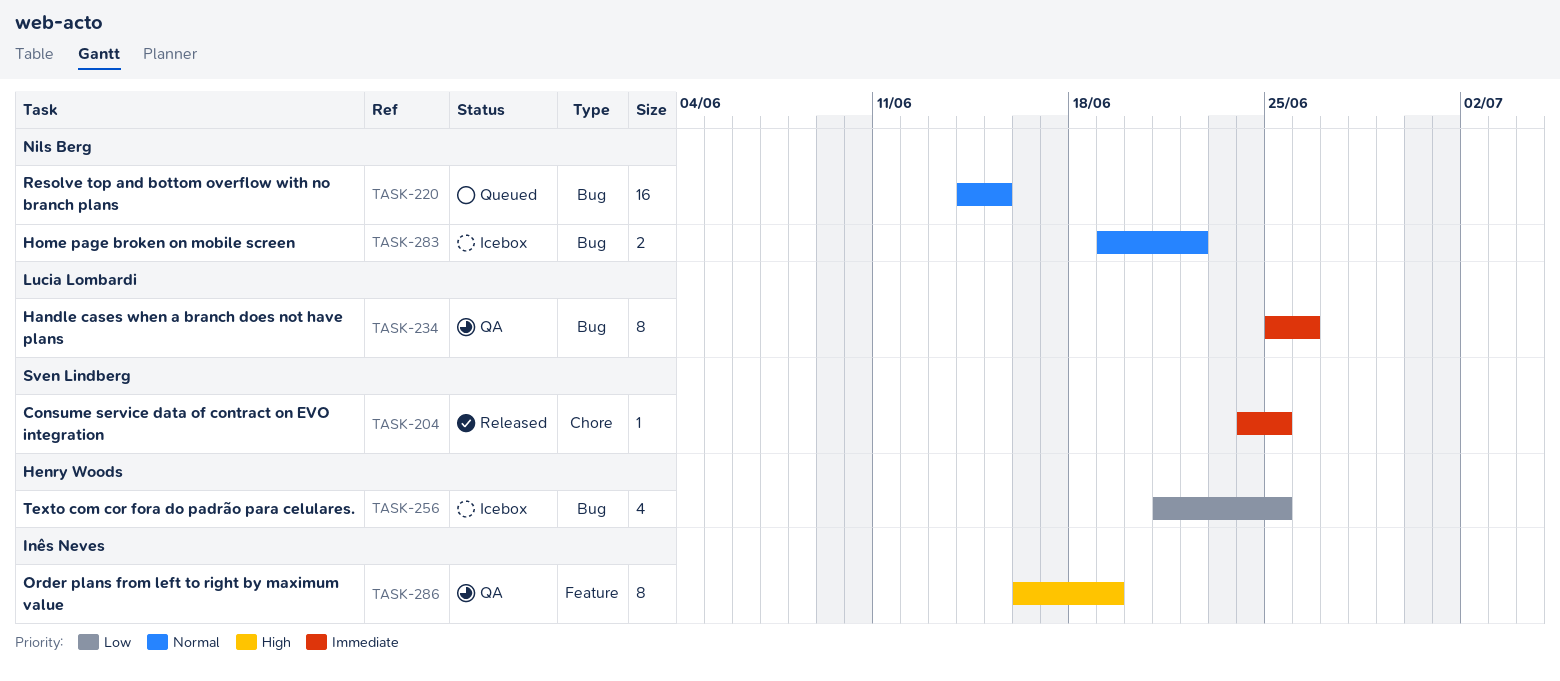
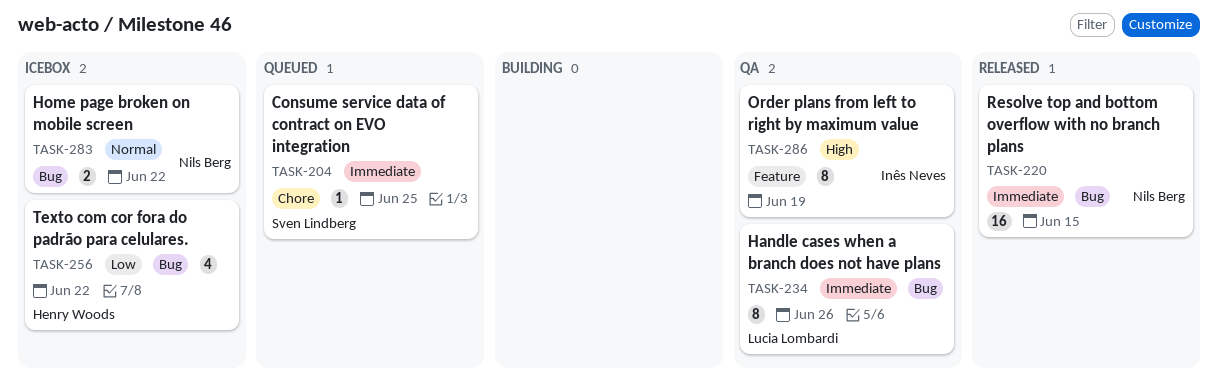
TASK-204, status: Released -> Queued
TASK-220, status: Queued -> Released
TASK-220, priority: Normal -> Immediate
TASK-256, due: Jun 25 -> Jun 22

